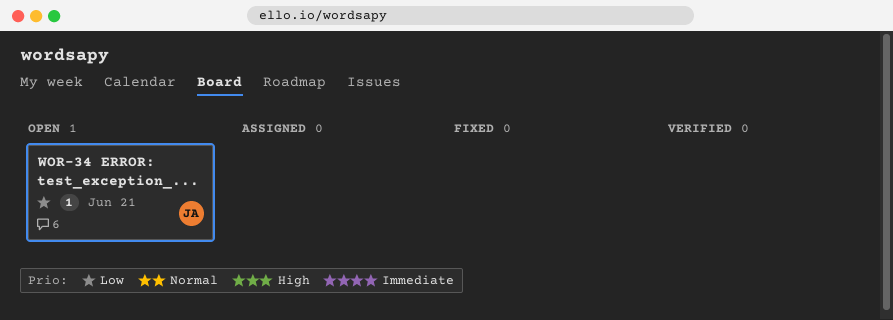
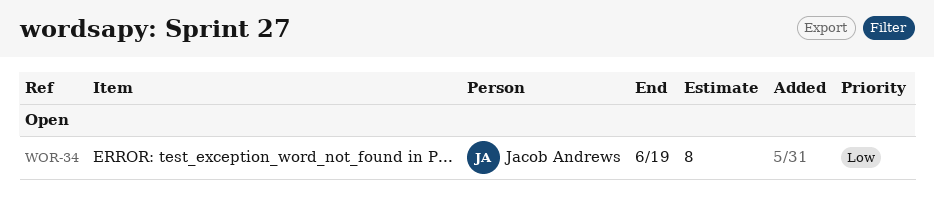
WOR-34, estimate: 1 -> 8
WOR-34, due: Jun 21 -> Jun 19

